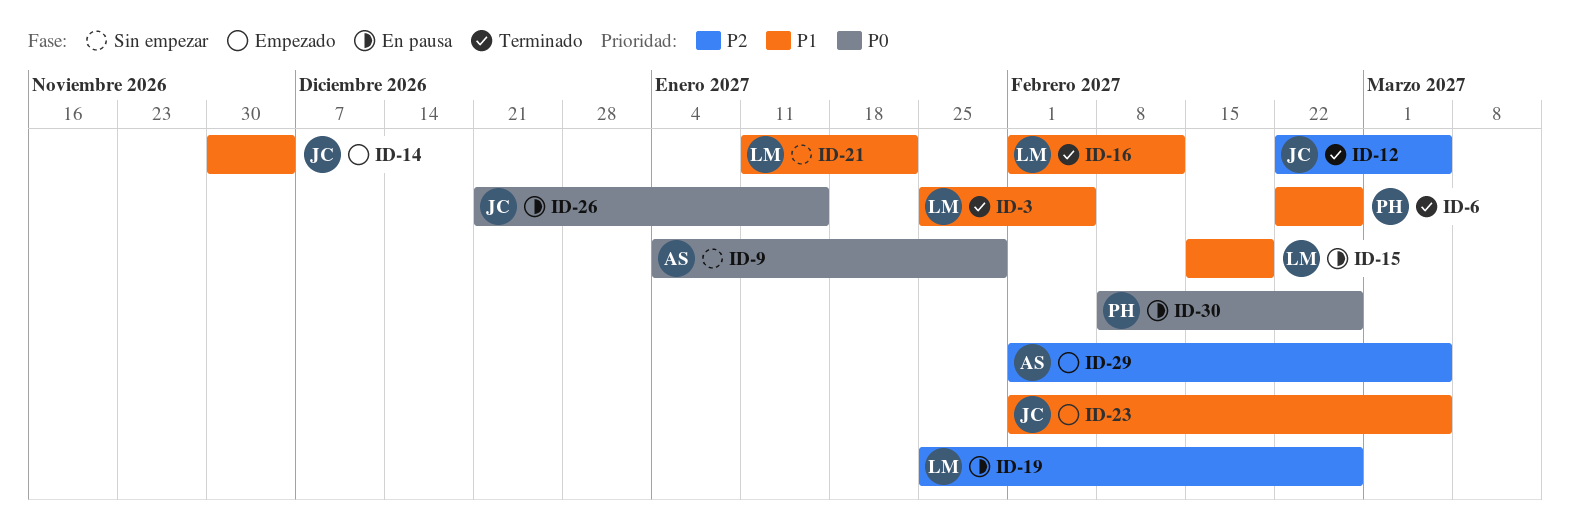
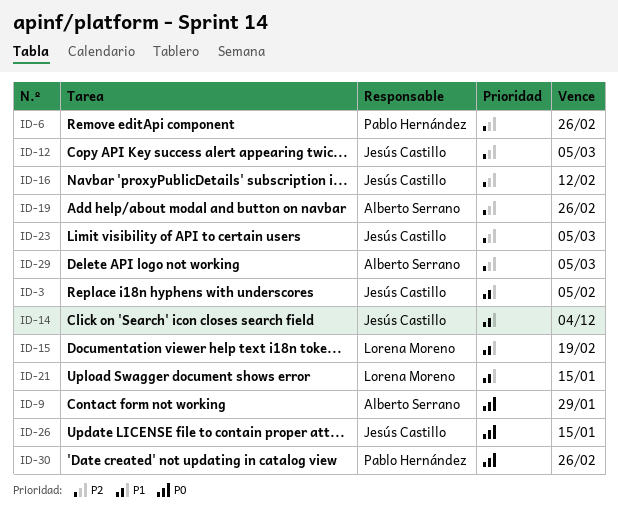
ID-3, owner: Lorena Moreno -> Jesús Castillo
ID-6, priority: P1 -> P2
ID-16, owner: Lorena Moreno -> Jesús Castillo
ID-16, priority: P1 -> P2
ID-19, owner: Lorena Moreno -> Alberto Serrano
ID-21, due: Jan 22 -> Jan 15
ID-23, priority: P1 -> P2

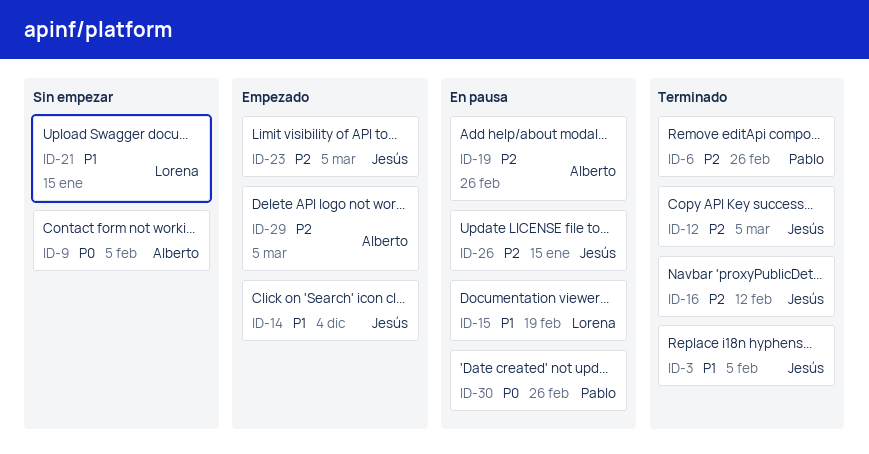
ID-9, due: Jan 29 -> Feb 5
ID-26, priority: P0 -> P2

